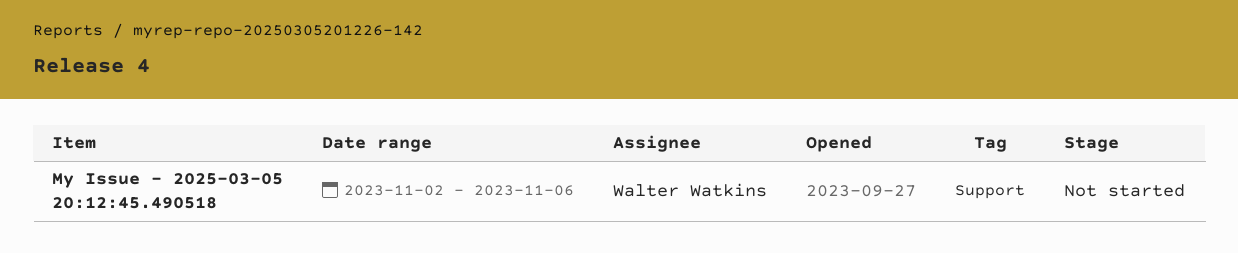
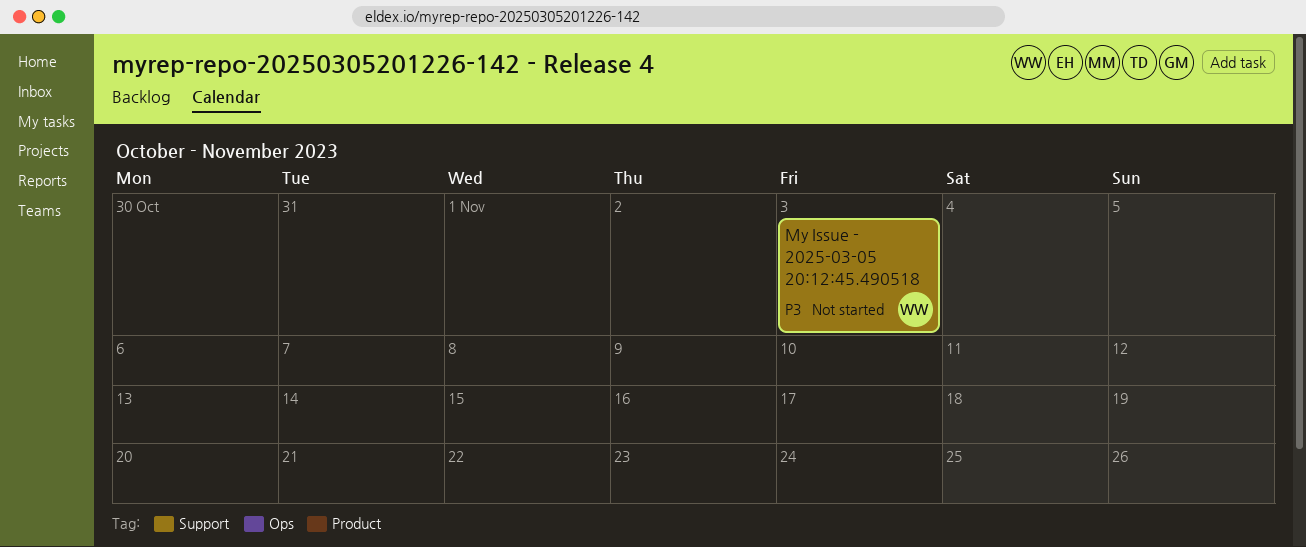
My Issue - 2025-03-05 20:12:45.490518, due: Nov 6 -> Nov 3

